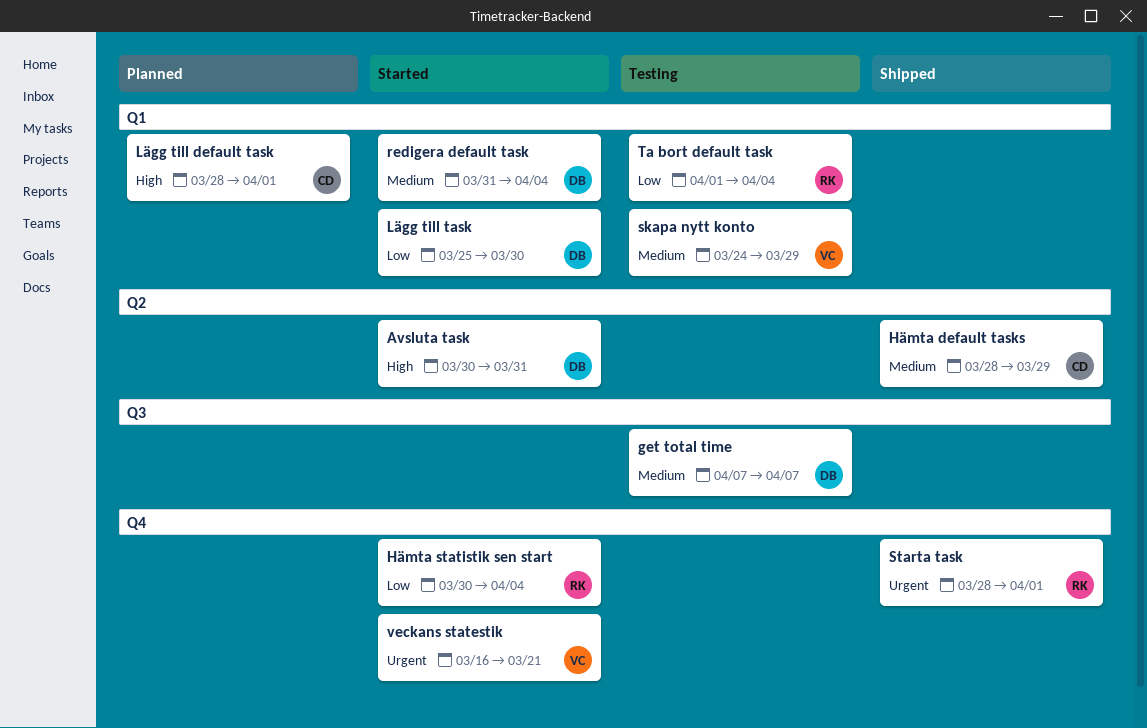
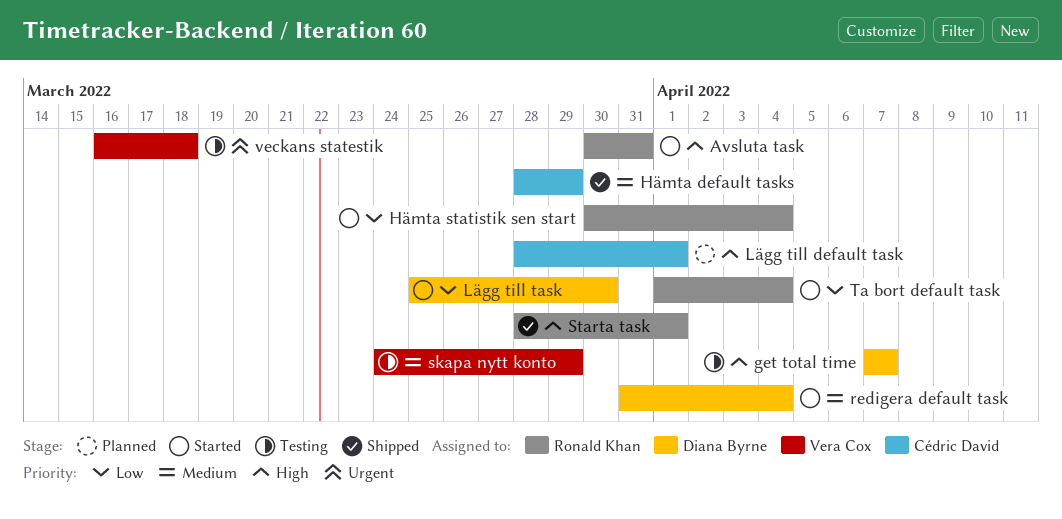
Avsluta task, owner: Diana Byrne -> Ronald Khan
get total time, priority: Medium -> High
Starta task, priority: Urgent -> High
Ta bort default task, status: Testing -> Started
veckans statestik, status: Started -> Testing
veckans statestik, due: Mar 21 -> Mar 18

